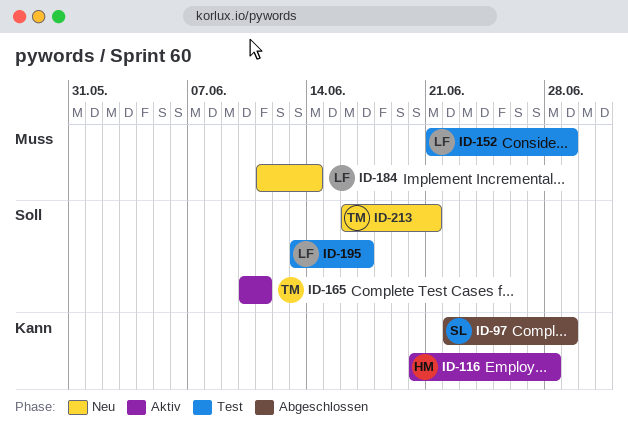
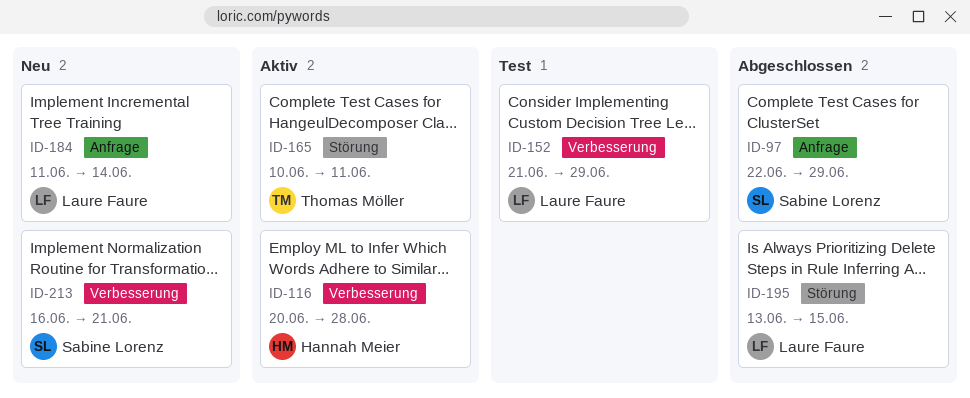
ID-195, status: Test -> Abgeschlossen
ID-195, due: Jun 17 -> Jun 15
ID-213, owner: Thomas Möller -> Sabine Lorenz

